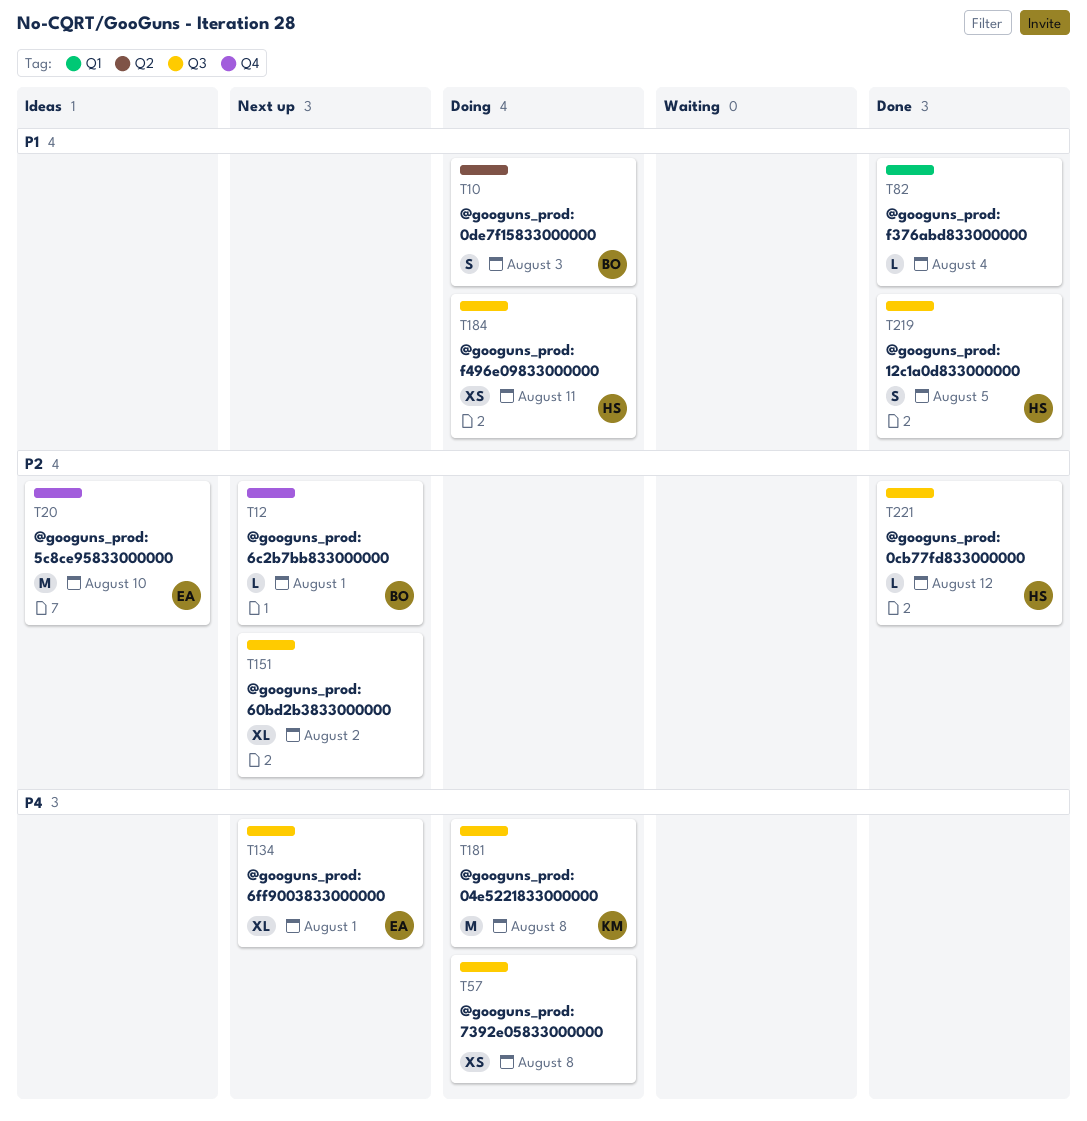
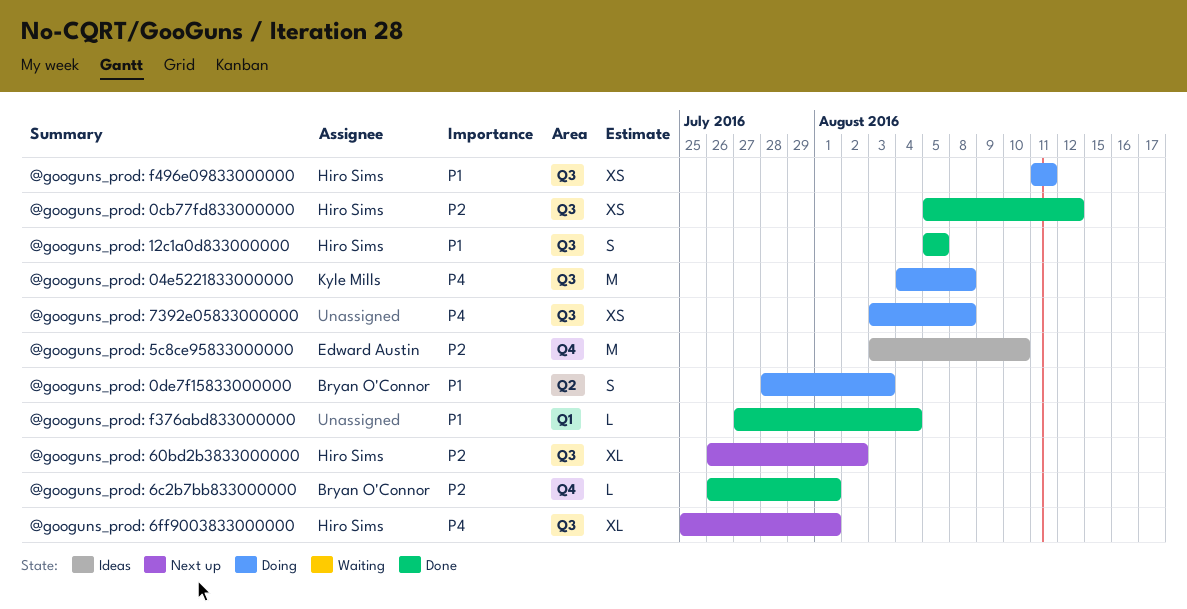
@googuns_prod: 0cb77fd833000000, estimate: L -> XS
@googuns_prod: 60bd2b3833000000, owner: none -> Hiro Sims
@googuns_prod: 6c2b7bb833000000, status: Next up -> Done
@googuns_prod: 6ff9003833000000, owner: Edward Austin -> Hiro Sims

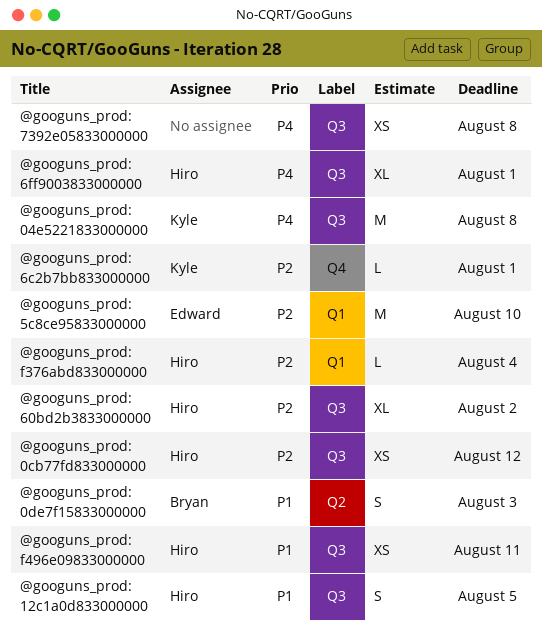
@googuns_prod: 5c8ce95833000000, label: Q4 -> Q1
@googuns_prod: 6c2b7bb833000000, owner: Bryan O'Connor -> Kyle Mills
@googuns_prod: f376abd833000000, owner: none -> Hiro Sims
@googuns_prod: f376abd833000000, priority: P1 -> P2

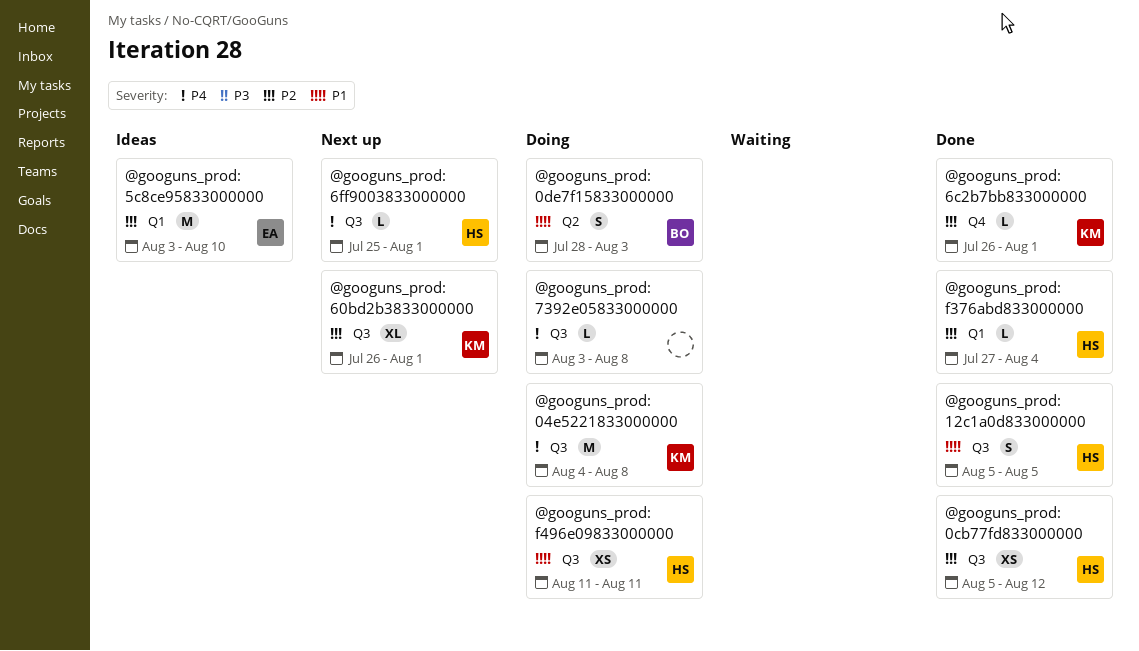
@googuns_prod: 60bd2b3833000000, owner: Hiro -> Kyle
@googuns_prod: 60bd2b3833000000, due: Aug 2 -> Aug 1
@googuns_prod: 6ff9003833000000, estimate: XL -> L
@googuns_prod: 7392e05833000000, estimate: XS -> L

